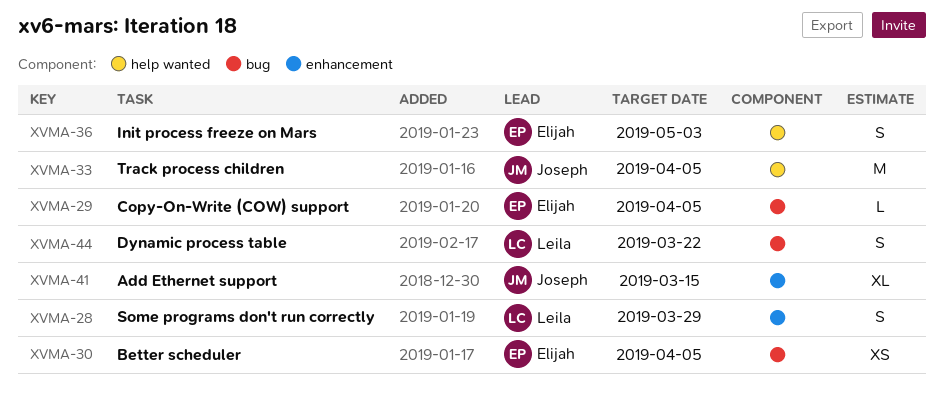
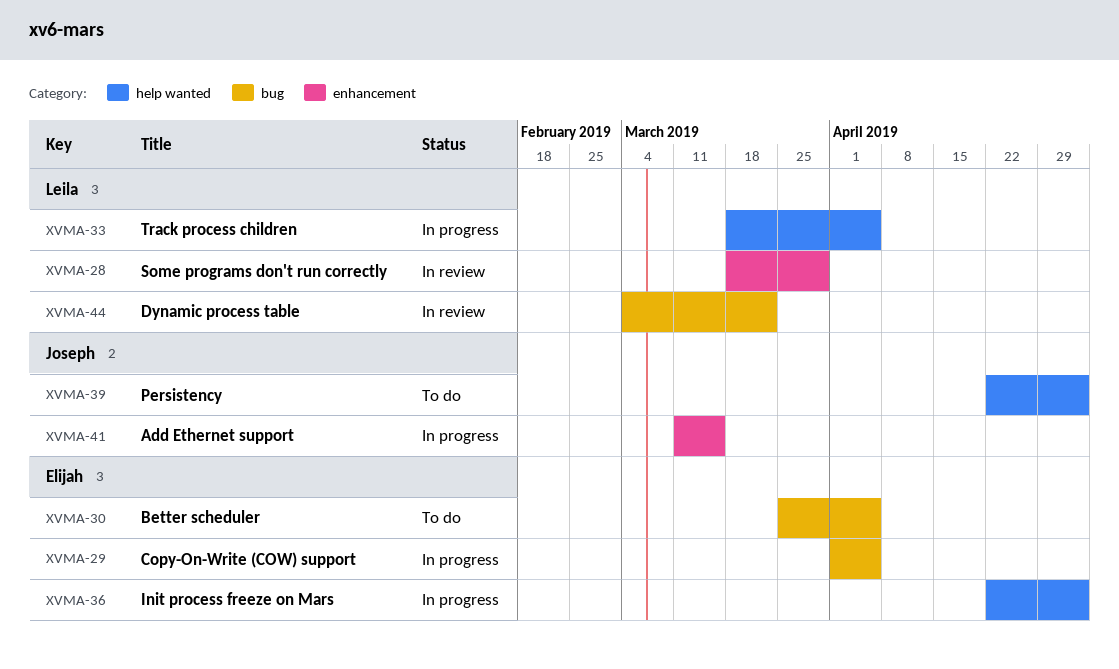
XVMA-33, owner: Joseph -> Leila
XVMA-39: none -> present

